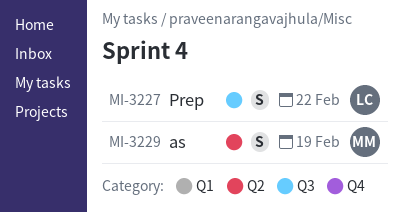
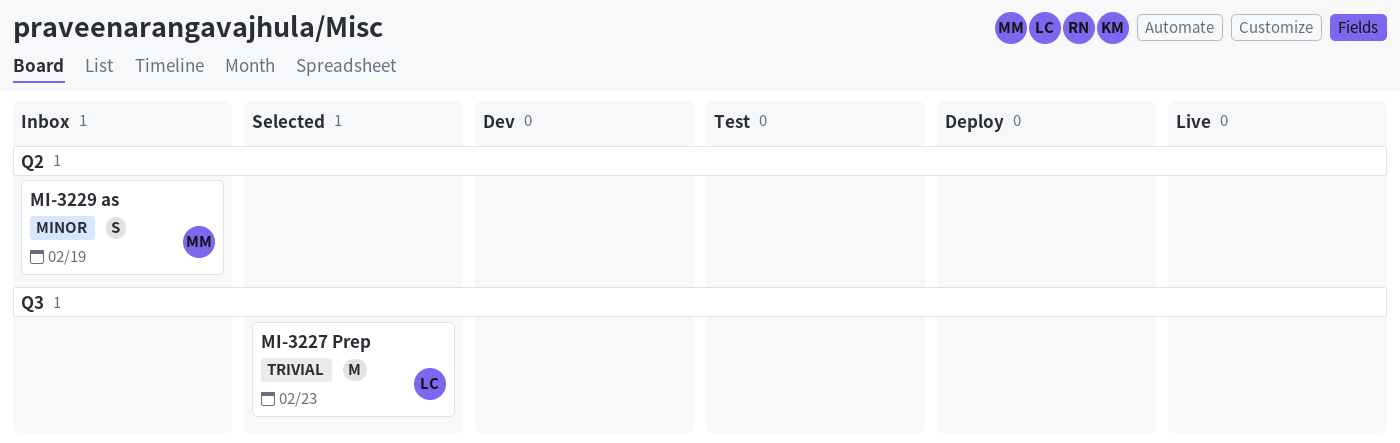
MI-3227, estimate: S -> M
MI-3227, due: Feb 22 -> Feb 23

